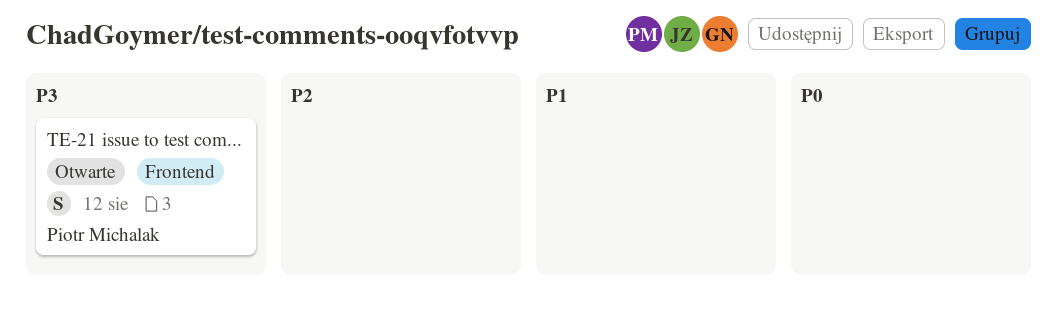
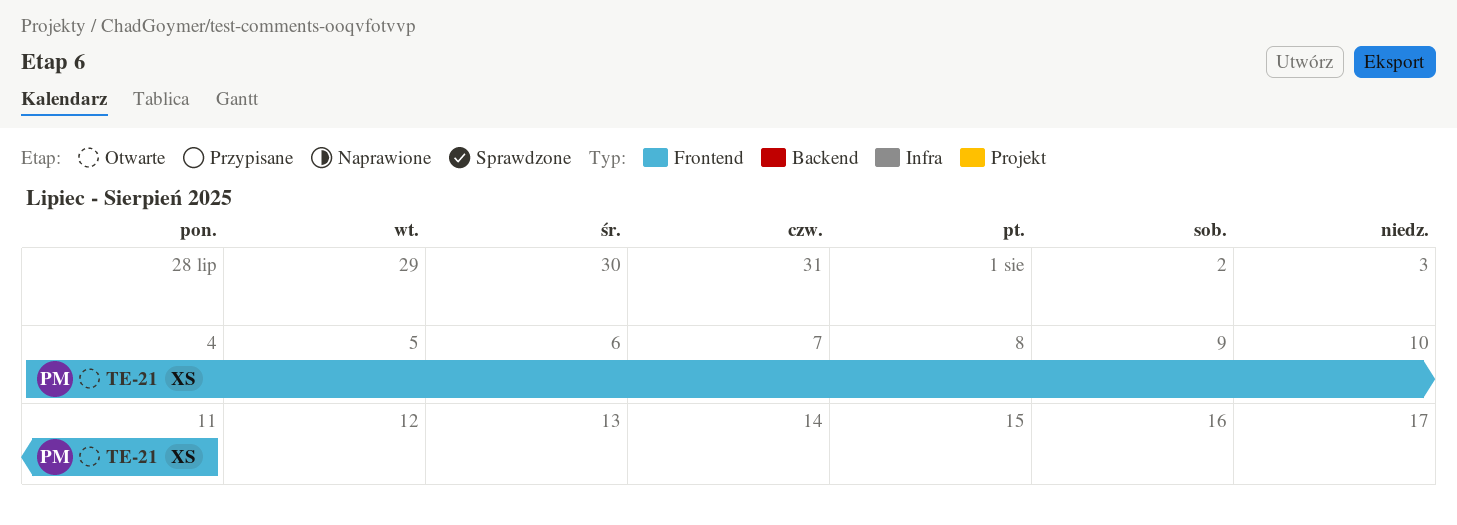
TE-21, estimate: S -> XS
TE-21, due: Aug 12 -> Aug 11

